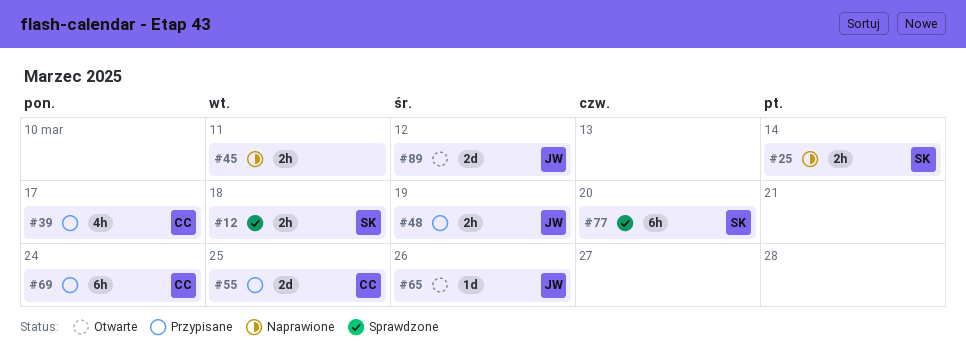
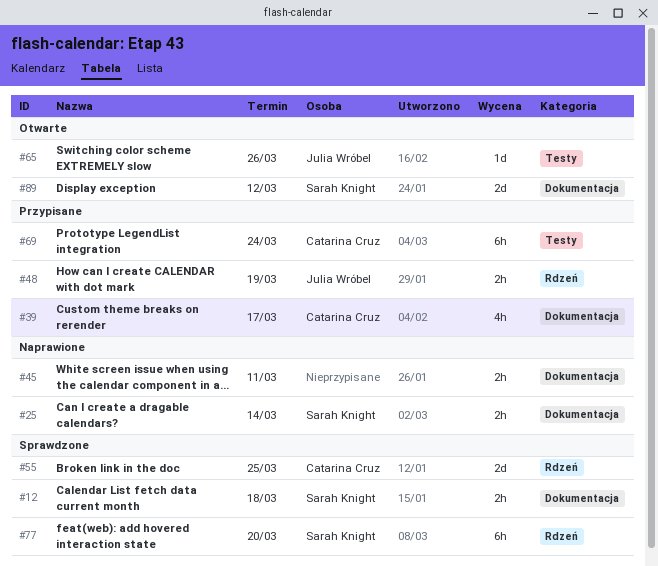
#55, status: Przypisane -> Sprawdzone
#89, owner: Julia Wróbel -> Sarah Knight

